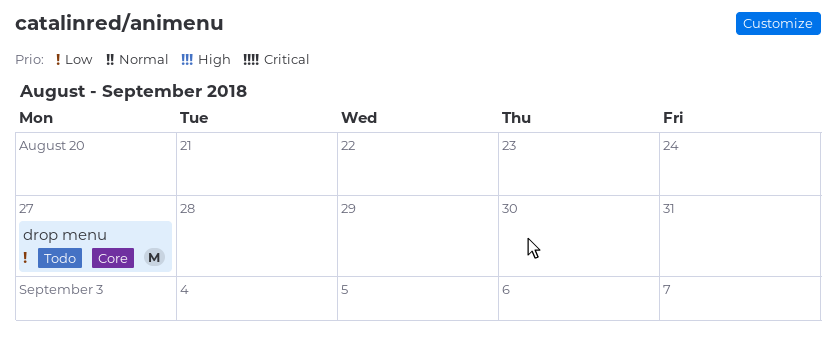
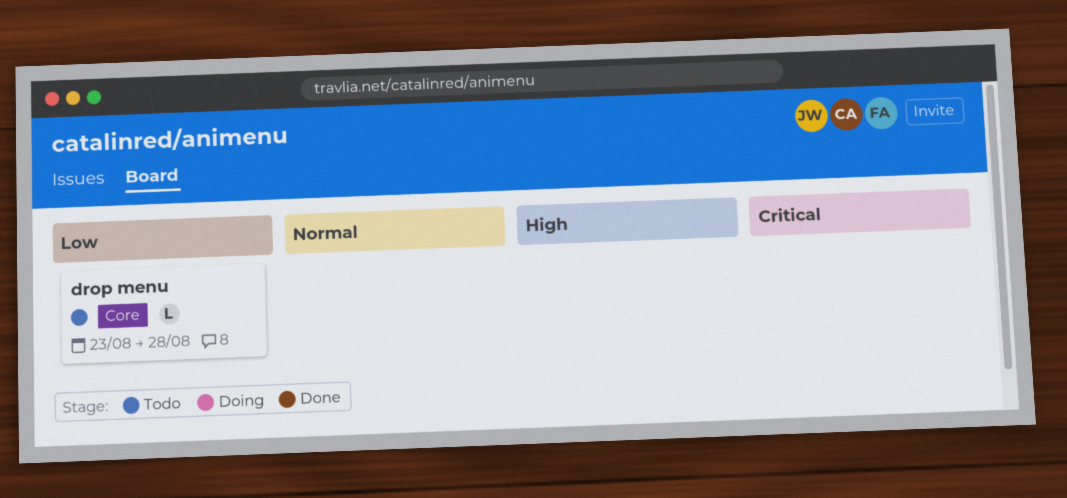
drop menu, estimate: M -> L
drop menu, due: Aug 27 -> Aug 28

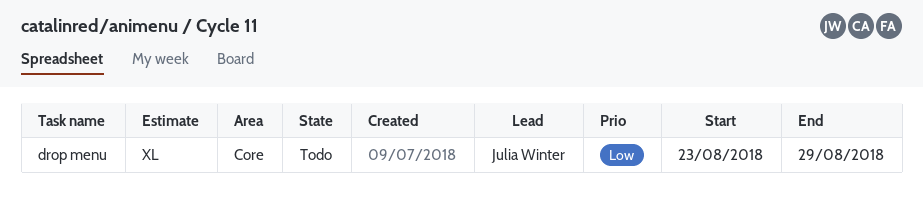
drop menu, estimate: L -> XL
drop menu, due: Aug 28 -> Aug 29

